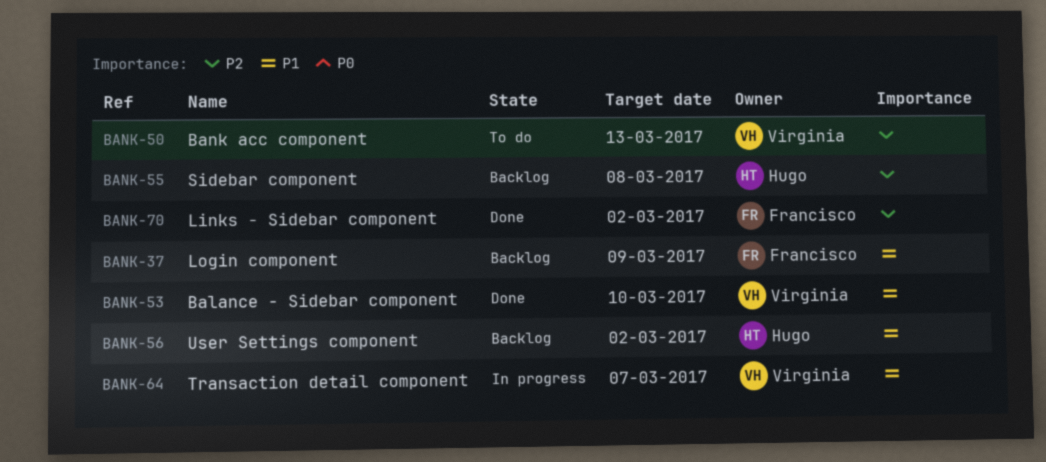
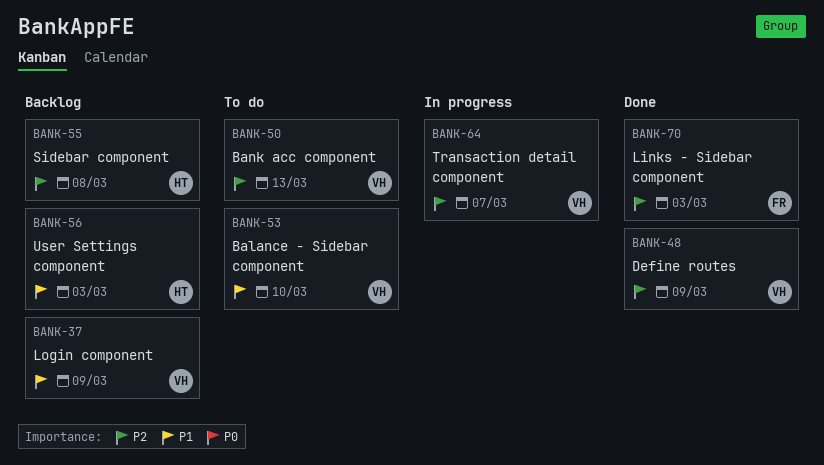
BANK-37, owner: Francisco -> Virginia
BANK-48: none -> present
BANK-53, status: Done -> To do
BANK-56, due: Mar 2 -> Mar 3
BANK-64, priority: P1 -> P2
BANK-70, due: Mar 2 -> Mar 3

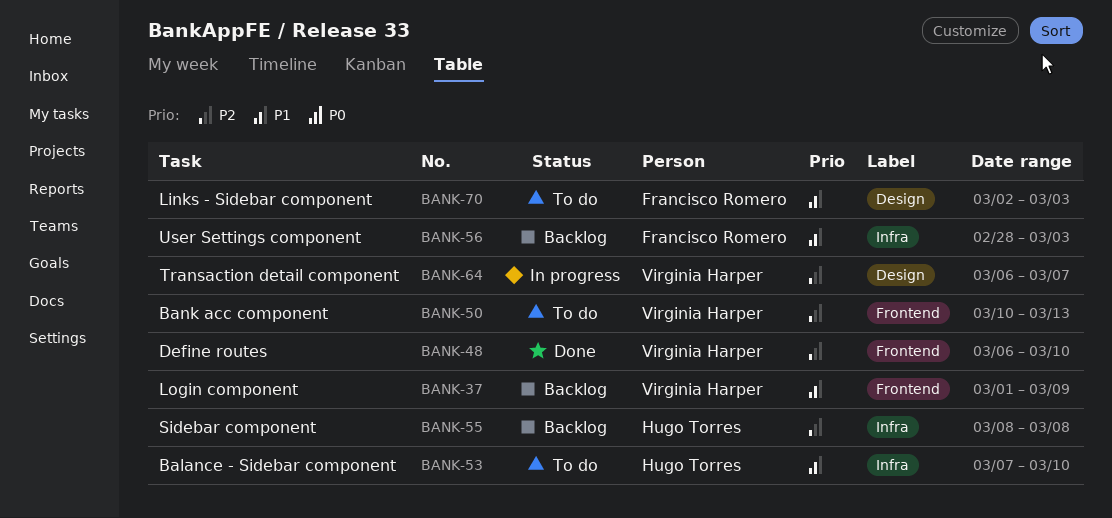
BANK-48, due: Mar 9 -> Mar 10
BANK-53, owner: Virginia Harper -> Hugo Torres
BANK-56, owner: Hugo Torres -> Francisco Romero
BANK-70, status: Done -> To do
BANK-70, priority: P2 -> P1

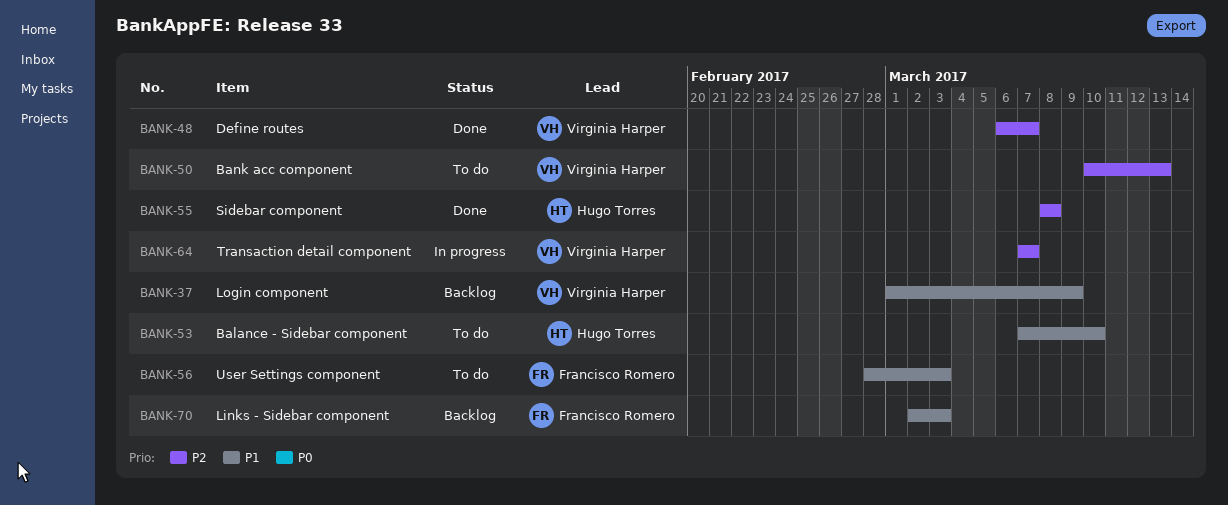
BANK-48, due: Mar 10 -> Mar 7
BANK-55, status: Backlog -> Done
BANK-56, status: Backlog -> To do
BANK-64, start: Mar 6 -> Mar 7
BANK-70, status: To do -> Backlog

